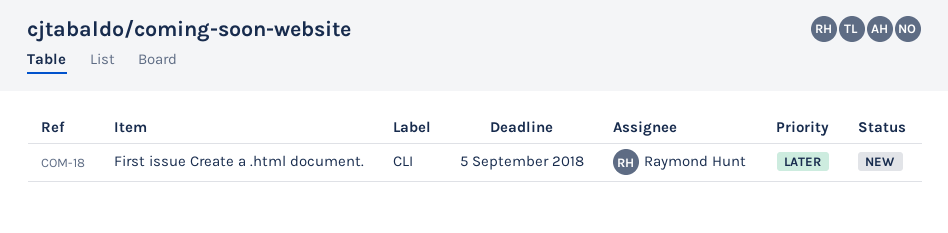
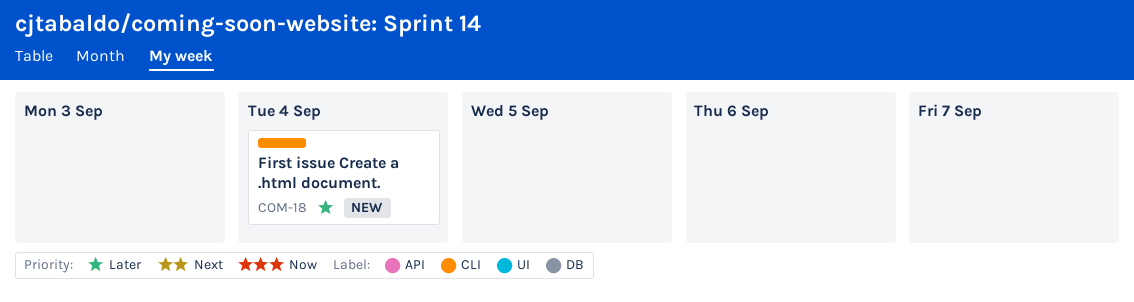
COM-18, due: Sep 5 -> Sep 4

